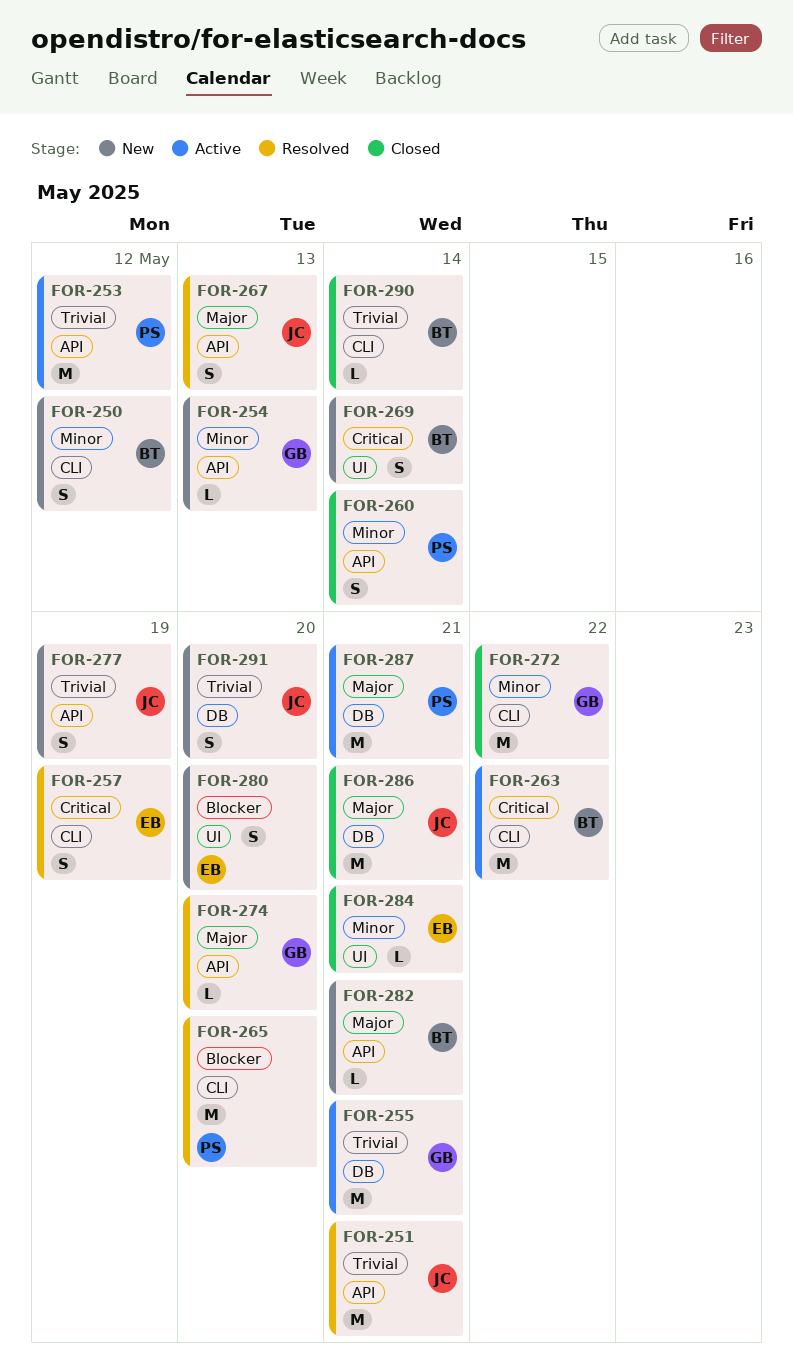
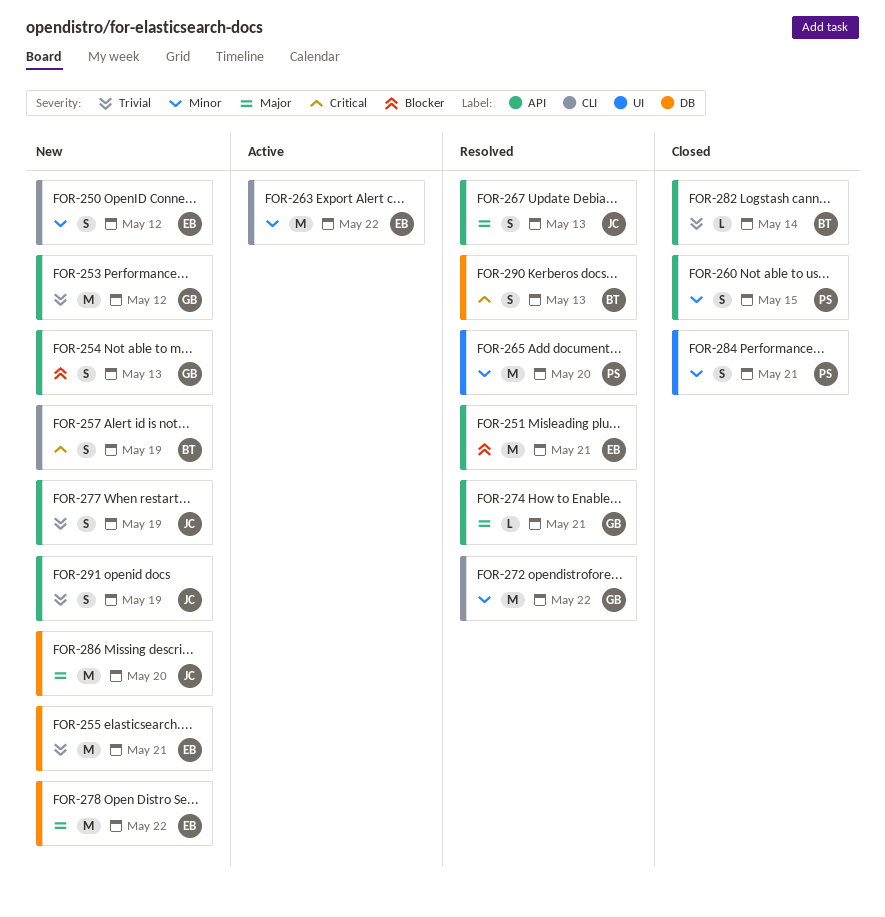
FOR-250, owner: BT -> EB
FOR-251, owner: JC -> EB
FOR-251, priority: Trivial -> Blocker
FOR-253, status: Active -> New
FOR-253, owner: PS -> GB
FOR-254, priority: Minor -> Blocker
FOR-254, estimate: L -> S
FOR-255, status: Active -> New
FOR-255, owner: GB -> EB
FOR-257, status: Resolved -> New
FOR-257, owner: EB -> BT
FOR-260, due: May 14 -> May 15
FOR-263, owner: BT -> EB
FOR-263, priority: Critical -> Minor
FOR-265, priority: Blocker -> Minor
FOR-265, label: CLI -> UI
FOR-269: present -> none
FOR-272, status: Closed -> Resolved
FOR-274, due: May 20 -> May 21
FOR-278: none -> present
FOR-280: present -> none
FOR-282, status: New -> Closed
FOR-282, priority: Major -> Trivial
FOR-282, due: May 21 -> May 14
FOR-284, owner: EB -> PS
FOR-284, estimate: L -> S
FOR-286, status: Closed -> New
FOR-286, due: May 21 -> May 20
FOR-287: present -> none
FOR-290, status: Closed -> Resolved
FOR-290, priority: Trivial -> Critical
FOR-290, label: CLI -> DB
FOR-290, estimate: L -> S
FOR-290, due: May 14 -> May 13
FOR-291, label: DB -> API
FOR-291, due: May 20 -> May 19

